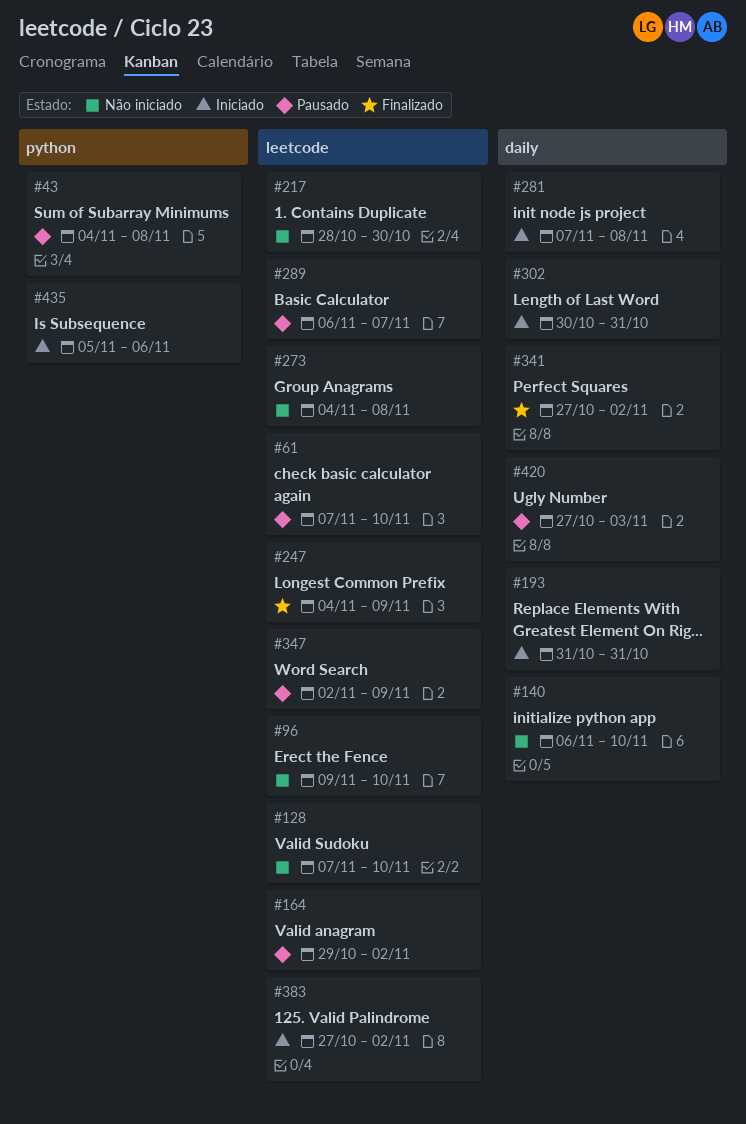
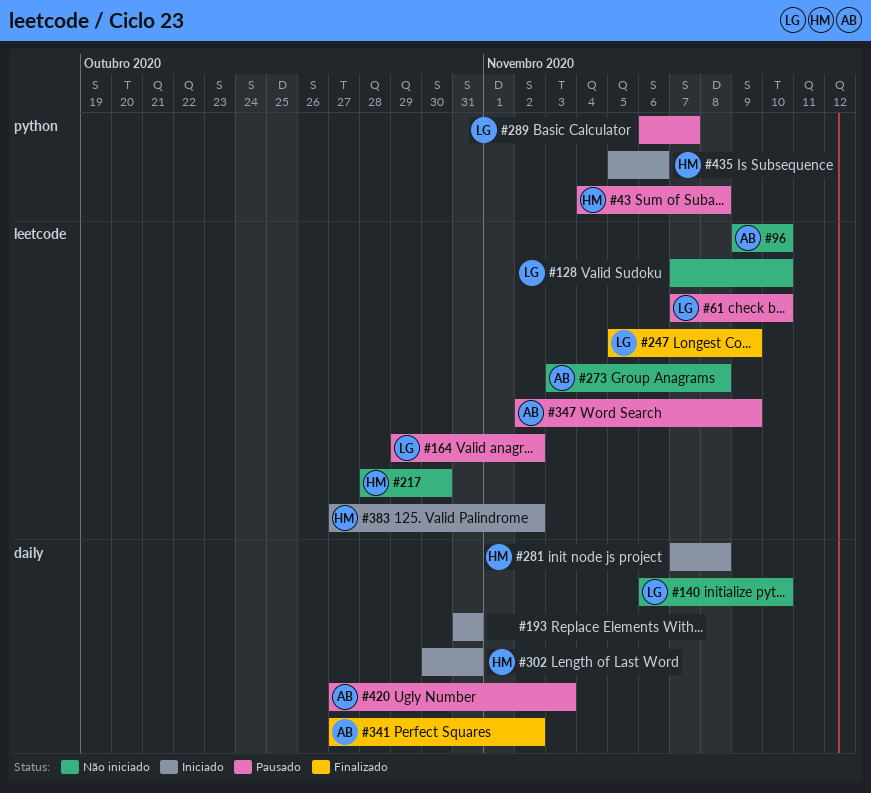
#247, start: Nov 4 -> Nov 5
#273, start: Nov 4 -> Nov 3
#289, label: leetcode -> python

